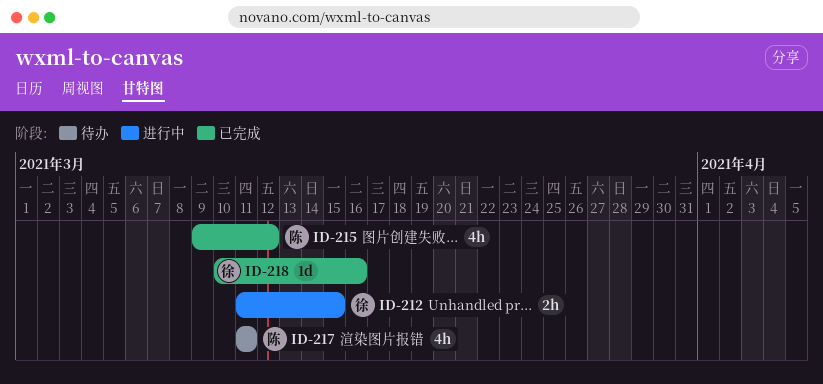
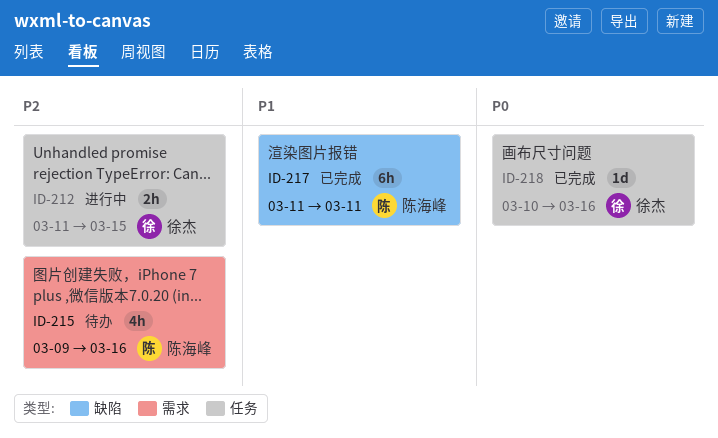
ID-215, status: 已完成 -> 待办
ID-215, due: Mar 12 -> Mar 16
ID-217, status: 待办 -> 已完成
ID-217, estimate: 4h -> 6h

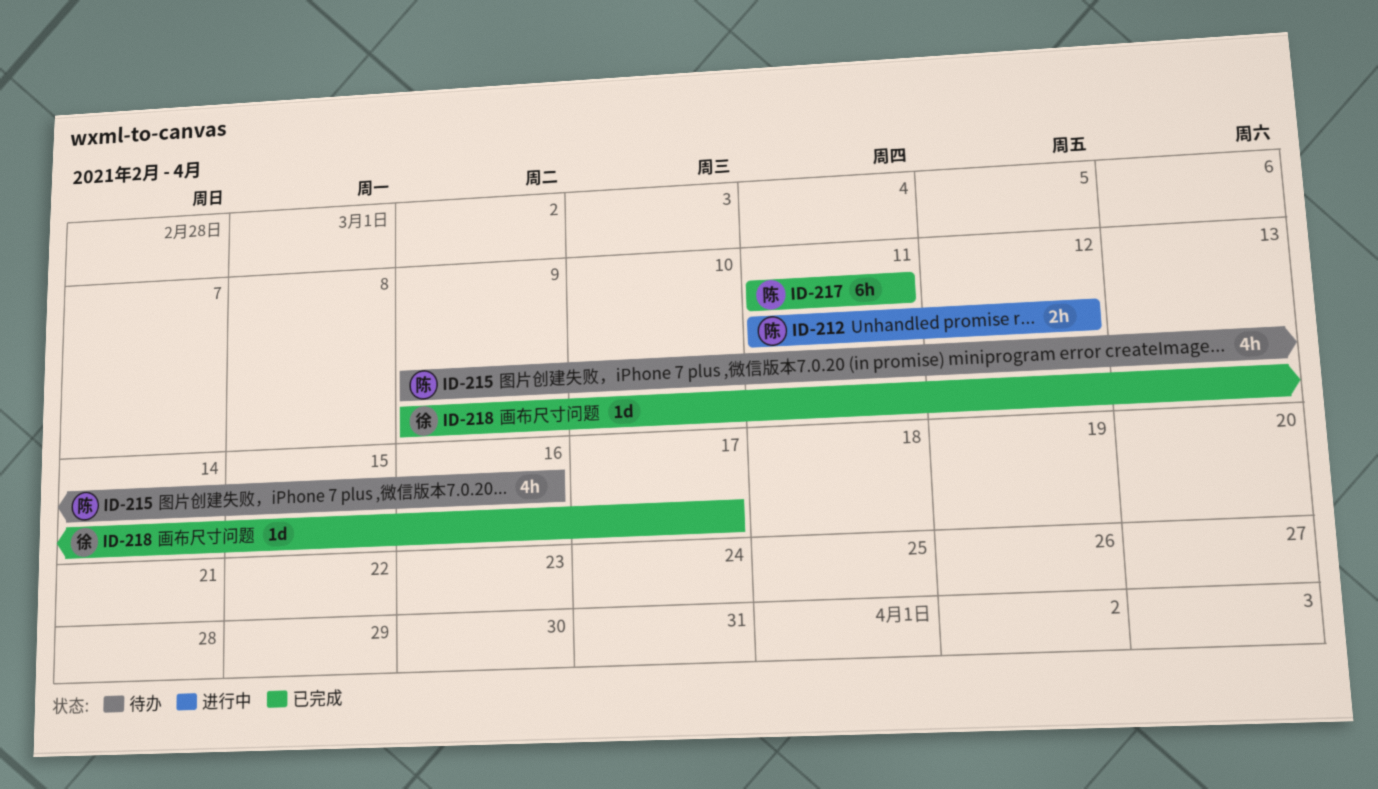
ID-212, owner: 徐杰 -> 陈海峰
ID-212, due: Mar 15 -> Mar 12
ID-218, start: Mar 10 -> Mar 9
ID-218, due: Mar 16 -> Mar 17

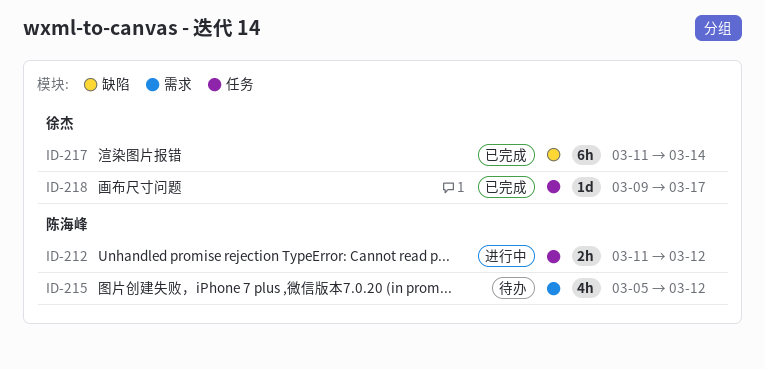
ID-215, start: Mar 9 -> Mar 5
ID-215, due: Mar 16 -> Mar 12
ID-217, owner: 陈海峰 -> 徐杰
ID-217, due: Mar 11 -> Mar 14

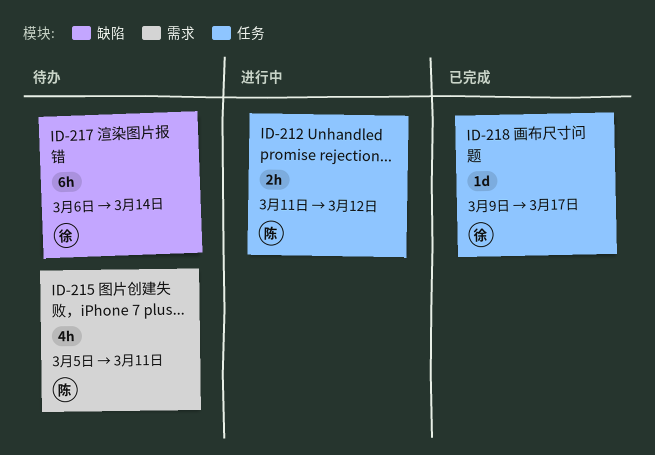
ID-215, due: Mar 12 -> Mar 11
ID-217, status: 已完成 -> 待办
ID-217, start: Mar 11 -> Mar 6

